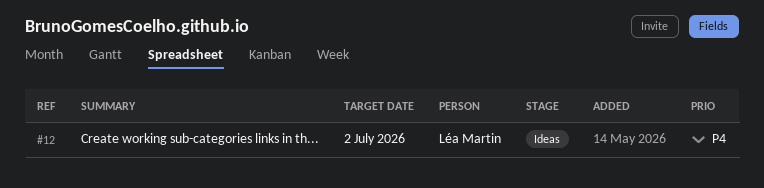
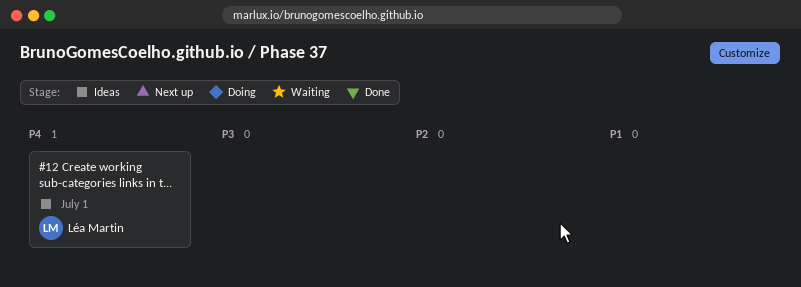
#12, due: Jul 2 -> Jul 1

